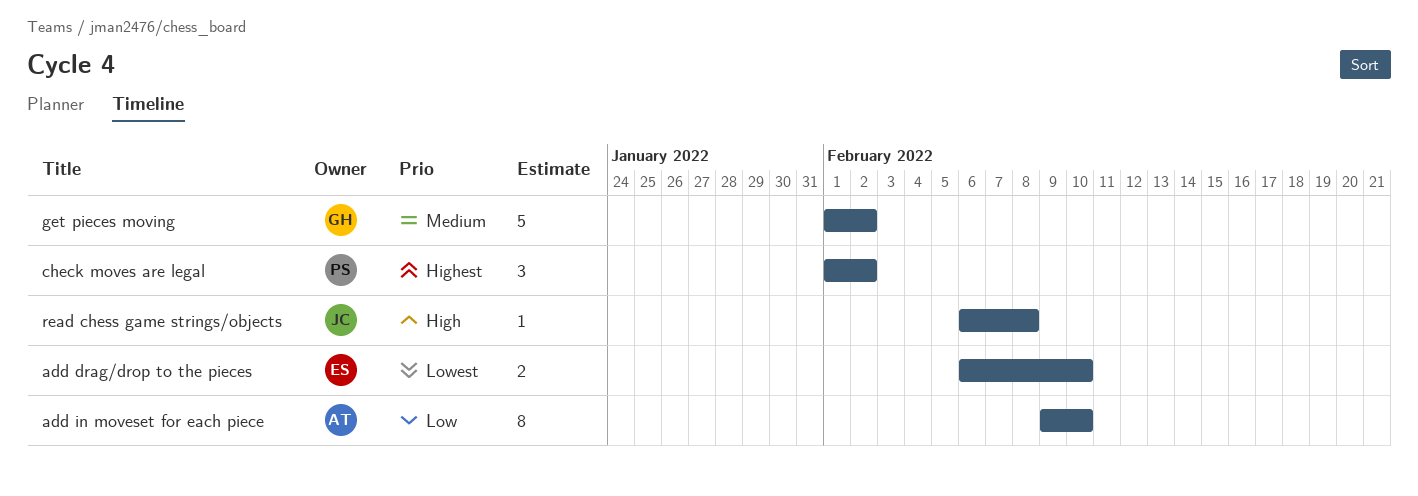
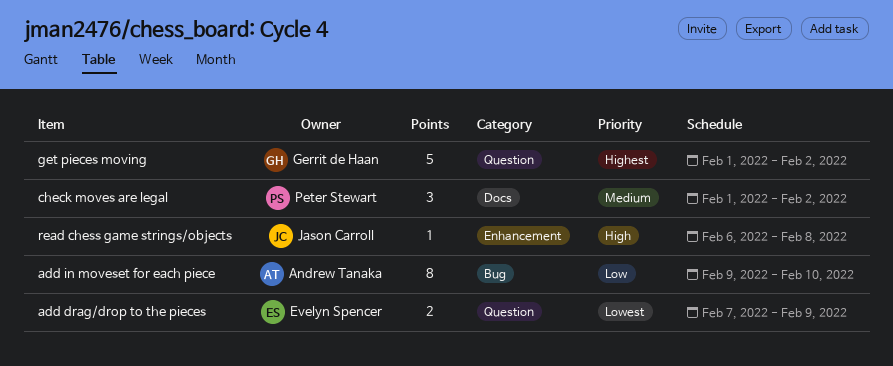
add drag/drop to the pieces, start: Feb 6 -> Feb 7
add drag/drop to the pieces, due: Feb 10 -> Feb 9
check moves are legal, priority: Highest -> Medium
get pieces moving, priority: Medium -> Highest

